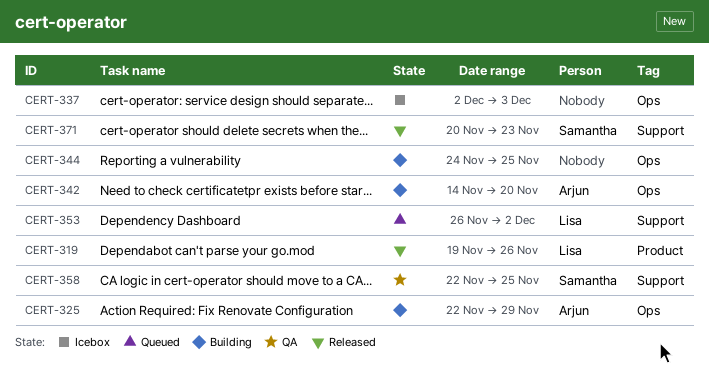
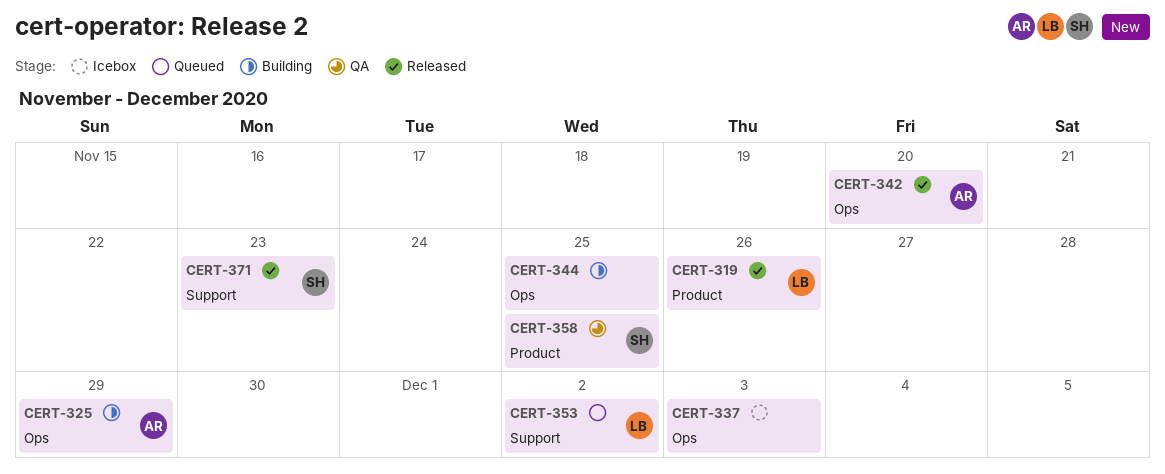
CERT-342, status: Building -> Released
CERT-358, label: Support -> Product

